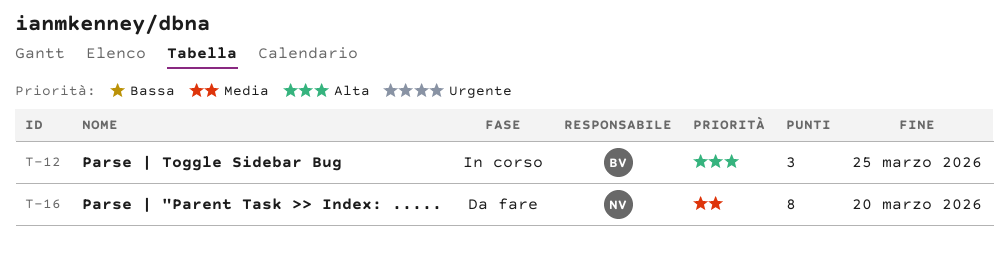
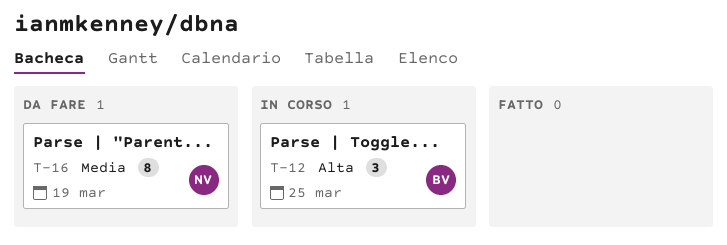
T-16, due: Mar 20 -> Mar 19

